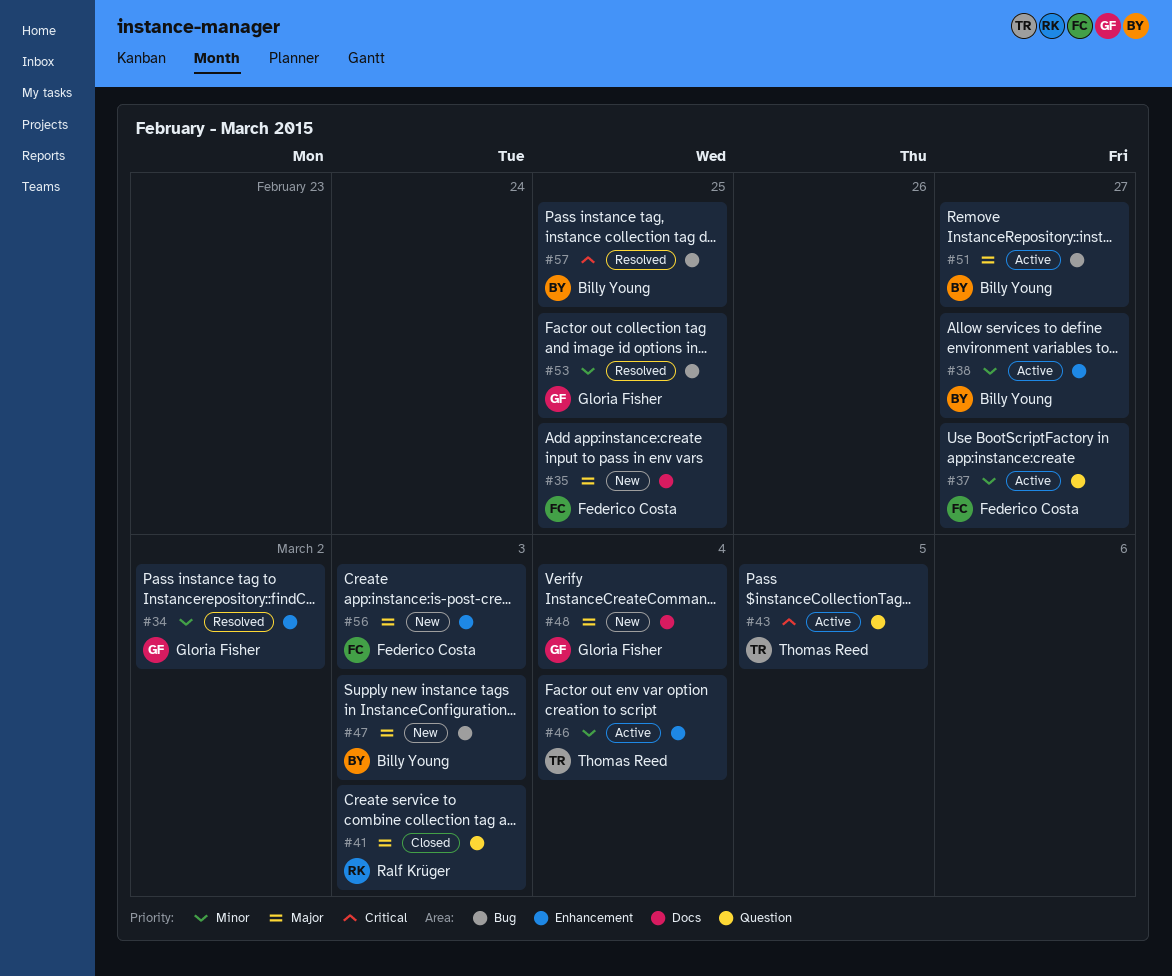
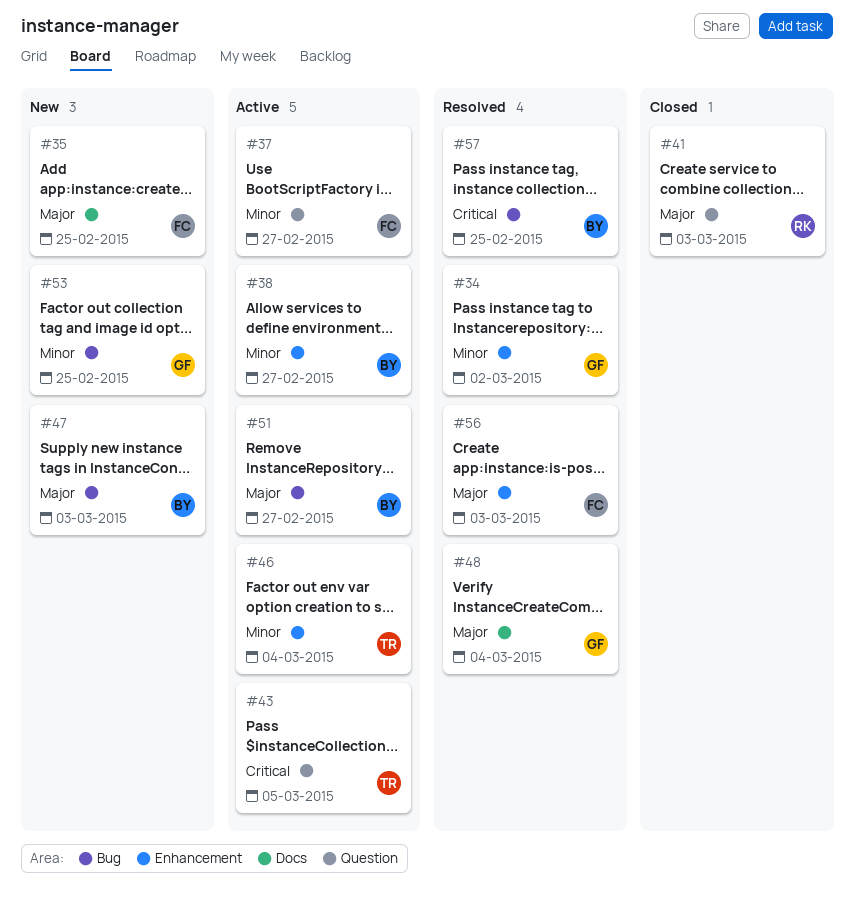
#48, status: New -> Resolved
#53, status: Resolved -> New
#56, status: New -> Resolved

